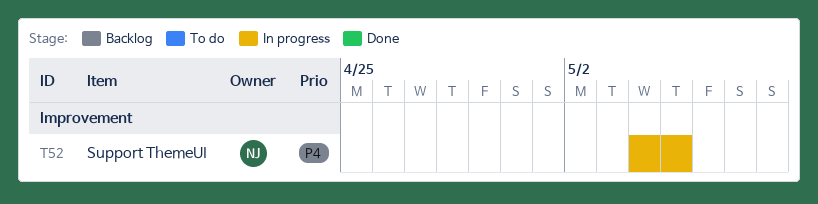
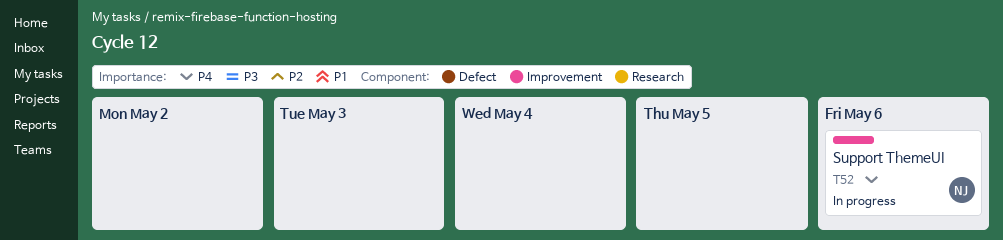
T52, due: May 5 -> May 6

